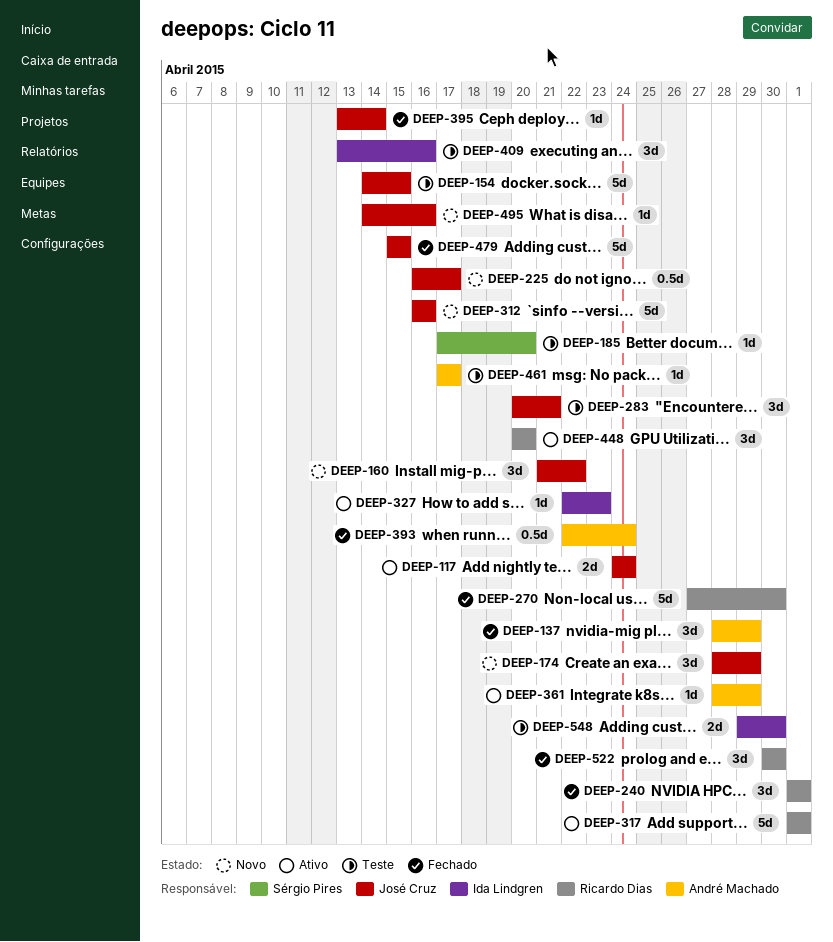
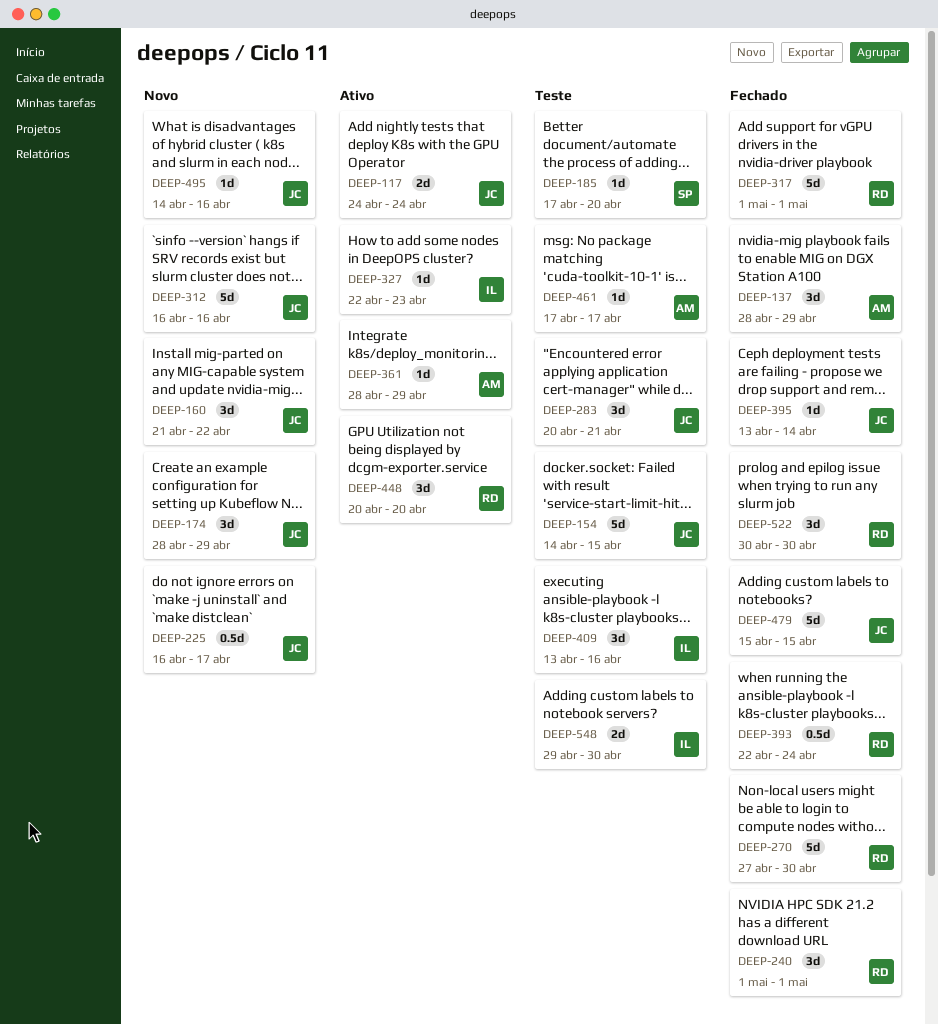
DEEP-317, status: Ativo -> Fechado
DEEP-393, owner: André Machado -> Ricardo Dias

